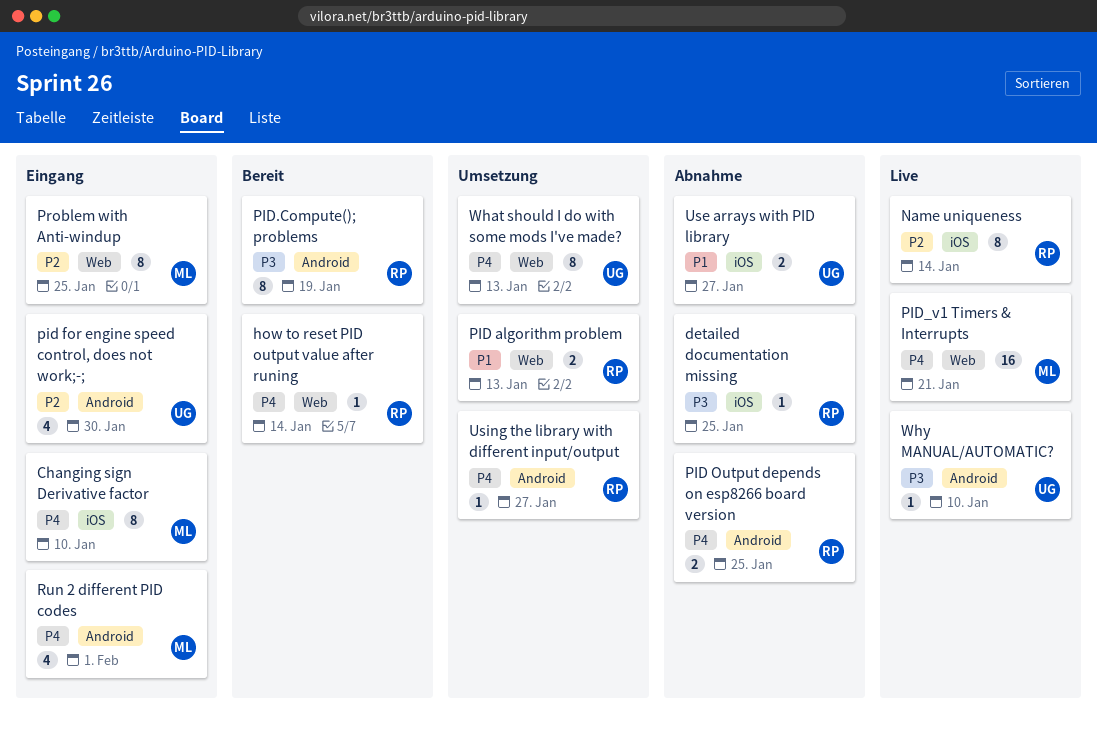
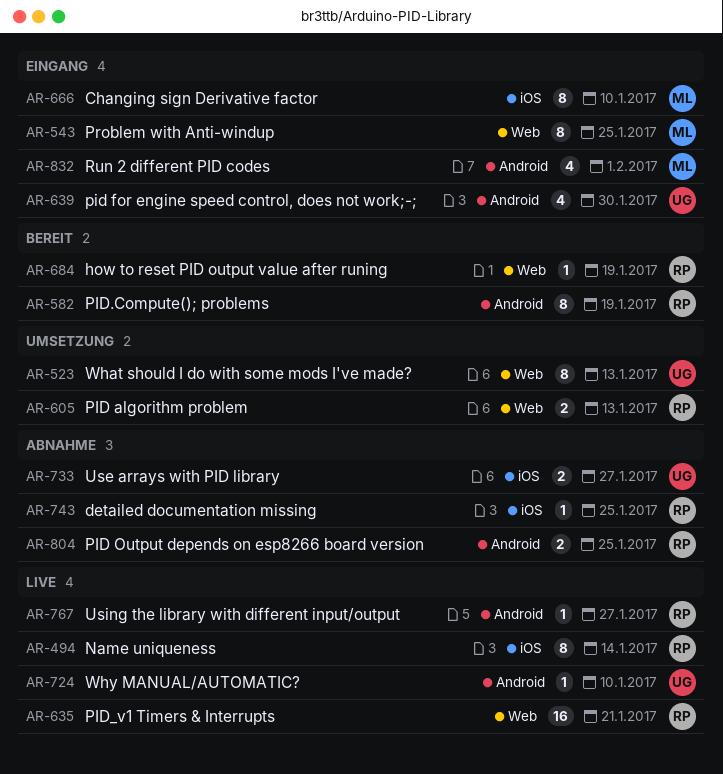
how to reset PID output value after runing, due: Jan 14 -> Jan 19
PID_v1 Timers & Interrupts, owner: ML -> RP
Using the library with different input/output, status: Umsetzung -> Live

